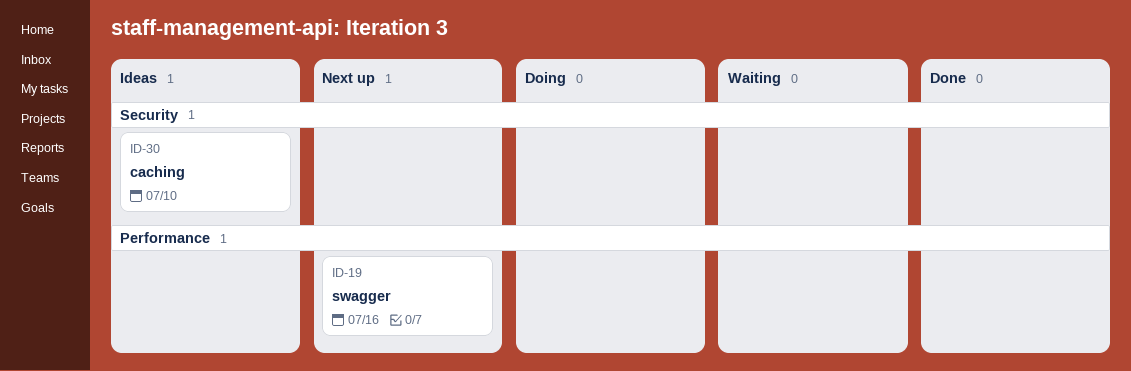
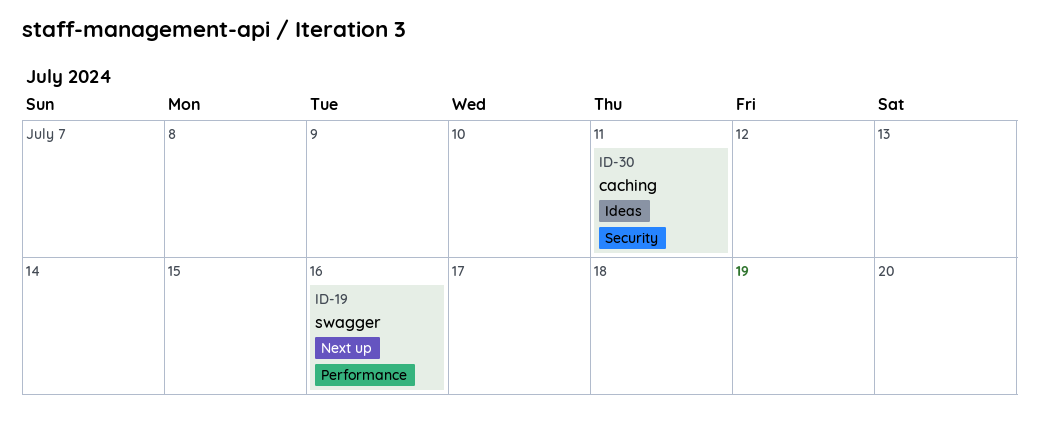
ID-30, due: Jul 10 -> Jul 11

